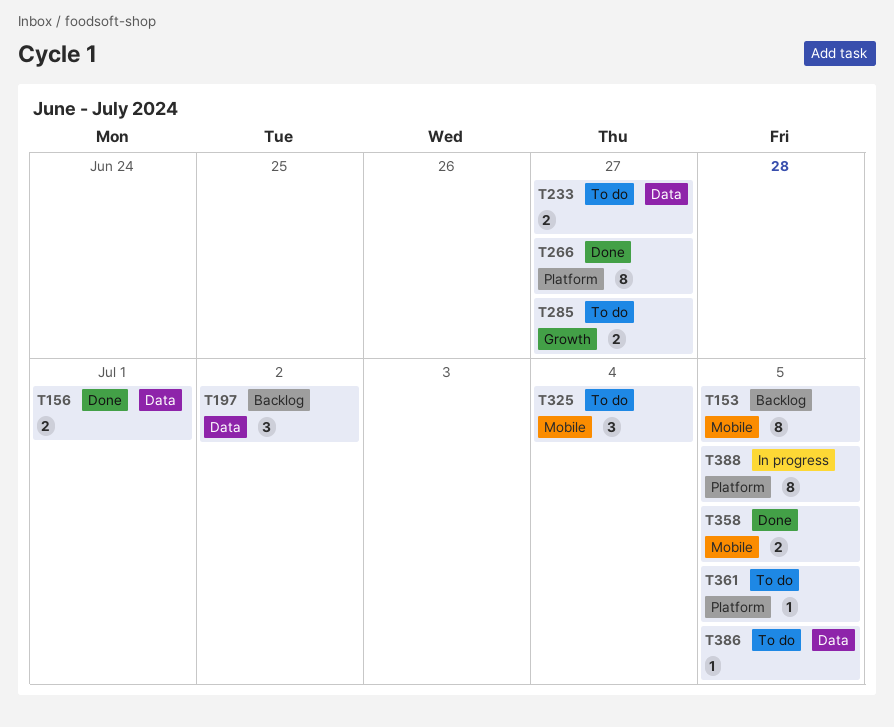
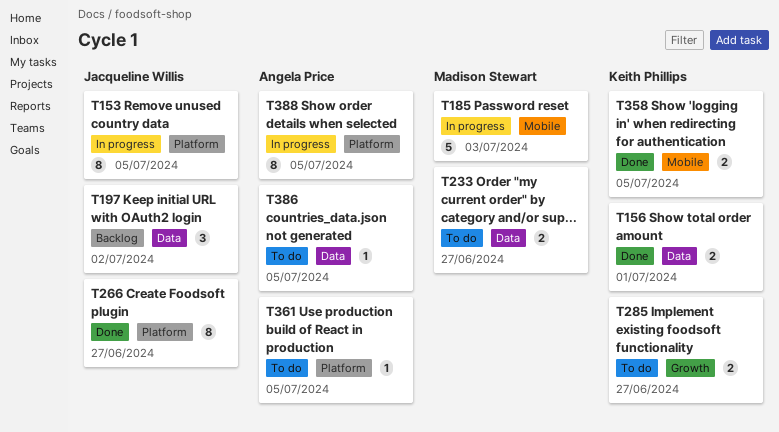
T153, status: Backlog -> In progress
T153, label: Mobile -> Platform
T185: none -> present
T325: present -> none

